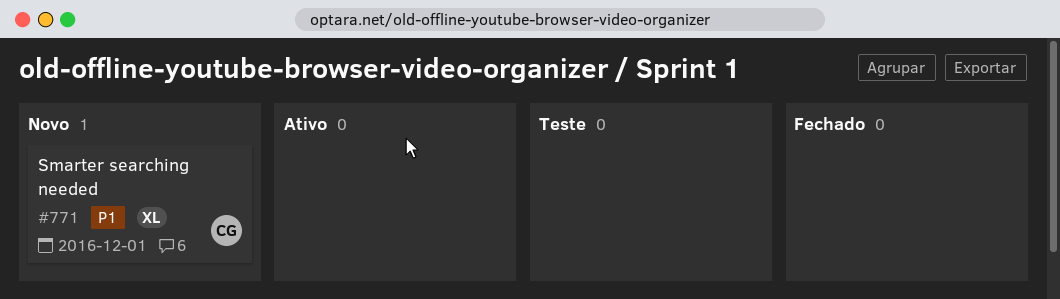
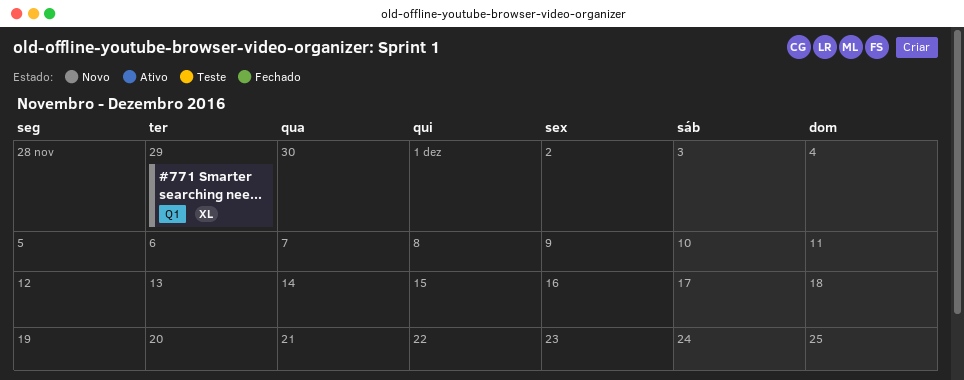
#771, due: Dec 1 -> Nov 29

